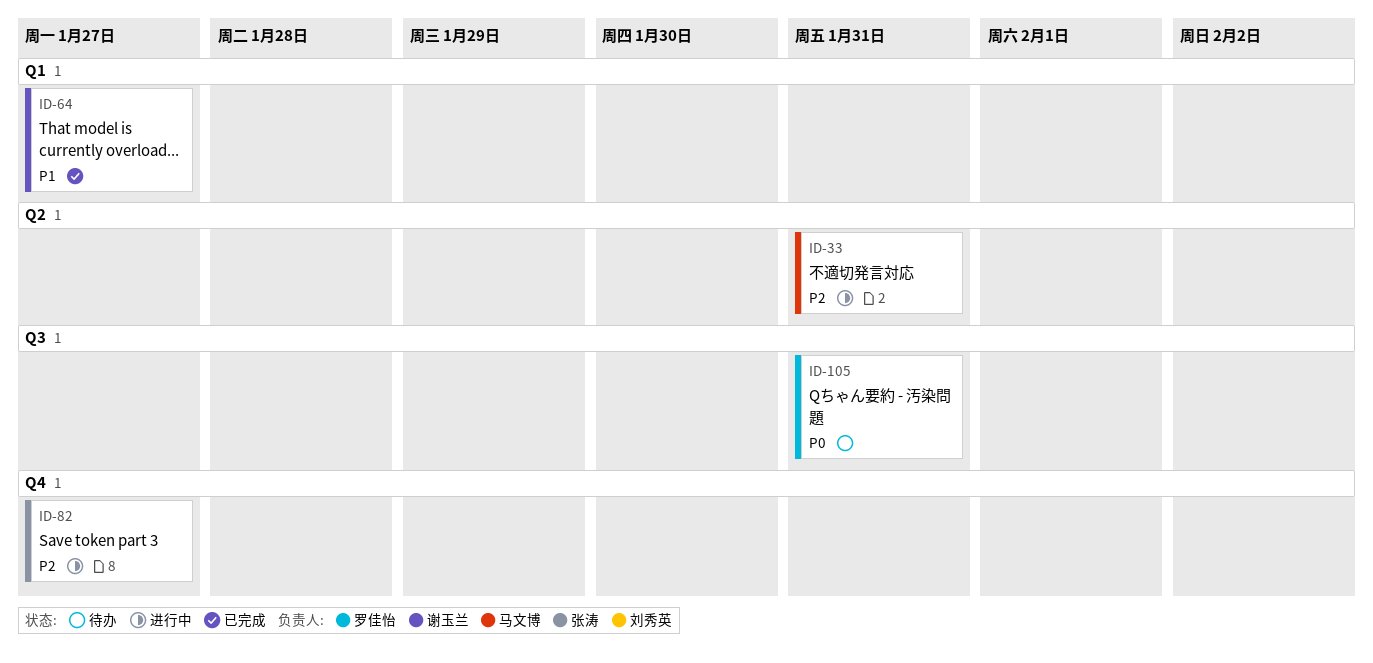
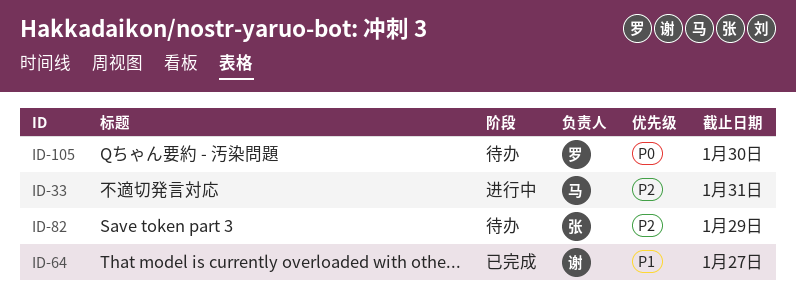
ID-82, status: 进行中 -> 待办
ID-82, due: Jan 27 -> Jan 29
ID-105, due: Jan 31 -> Jan 30

